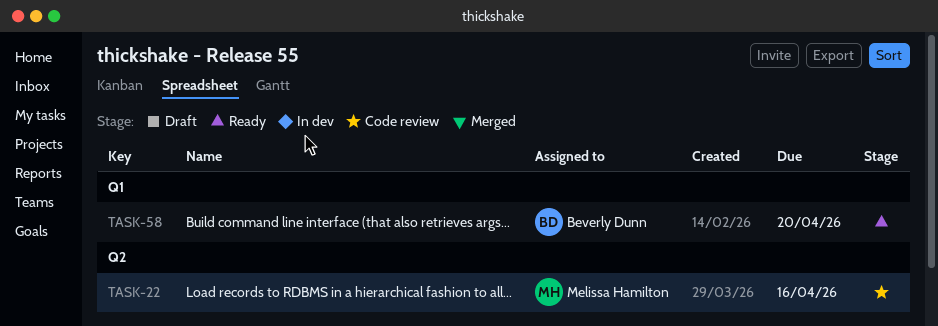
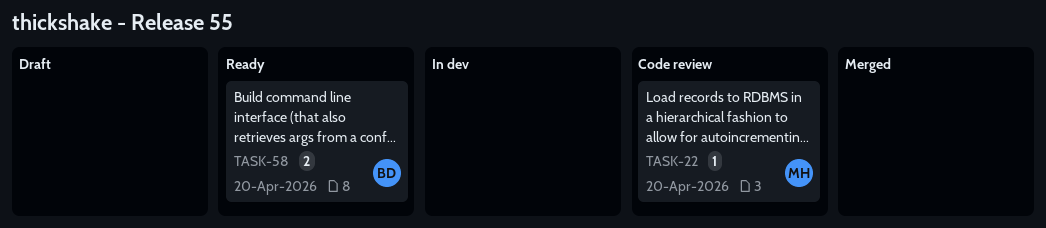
TASK-22, due: Apr 16 -> Apr 20

